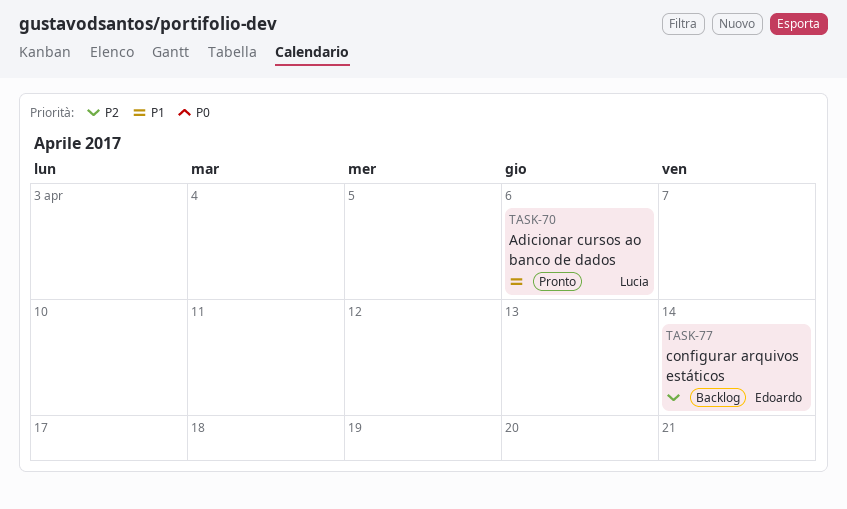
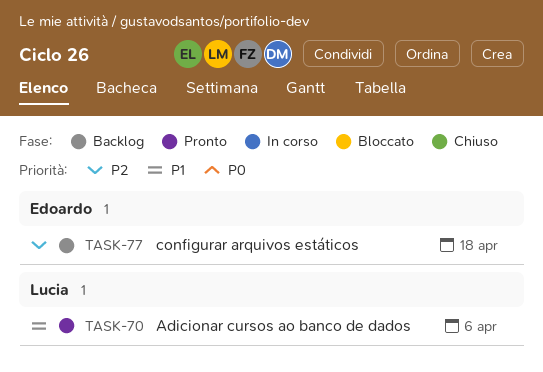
TASK-77, due: Apr 14 -> Apr 18

